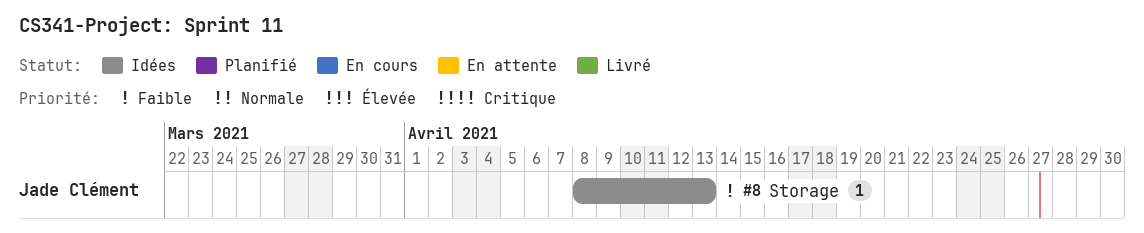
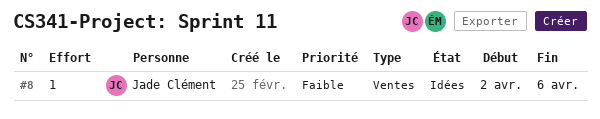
#8, start: Apr 8 -> Apr 2
#8, due: Apr 13 -> Apr 6

